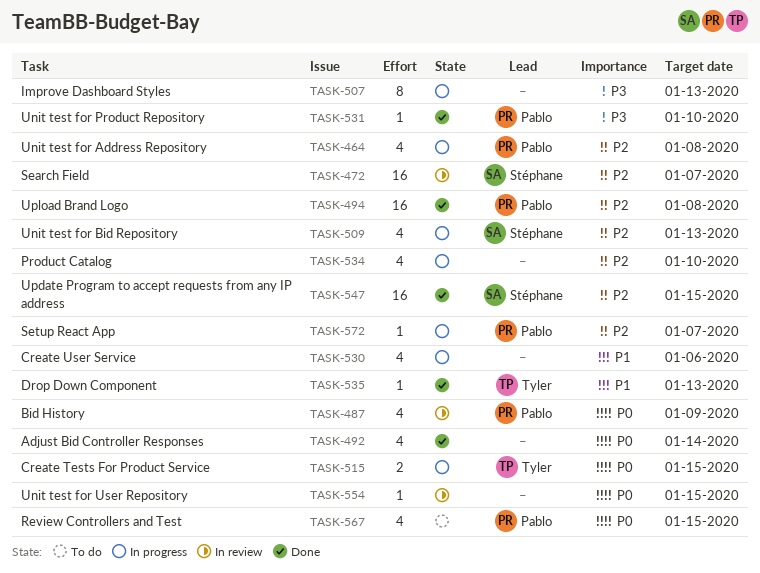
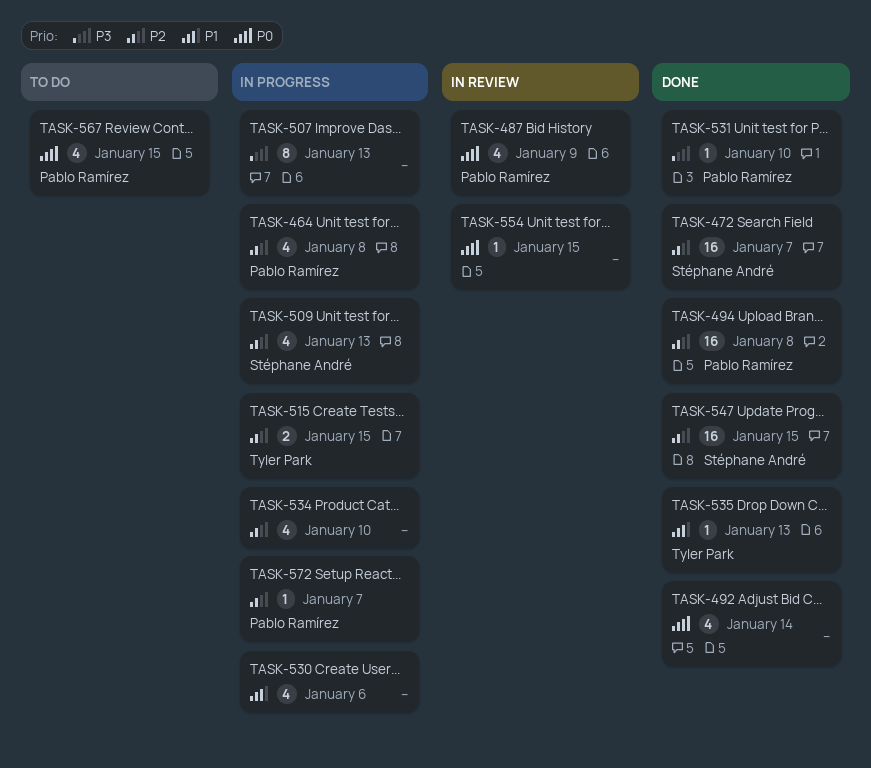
TASK-472, status: In review -> Done
TASK-515, priority: P0 -> P2

